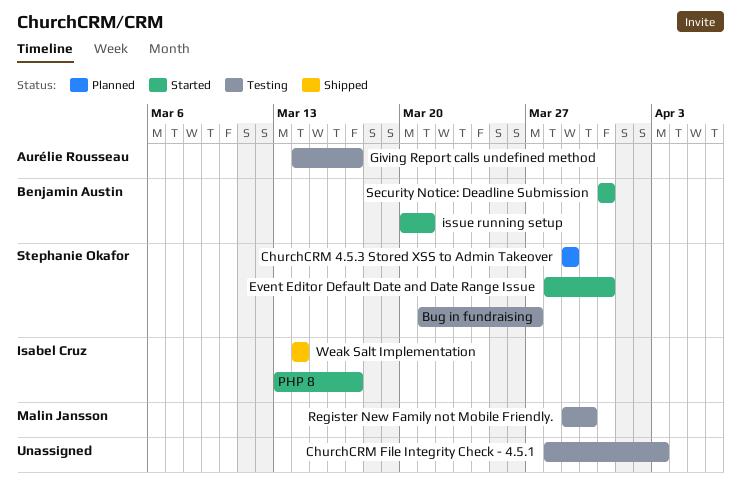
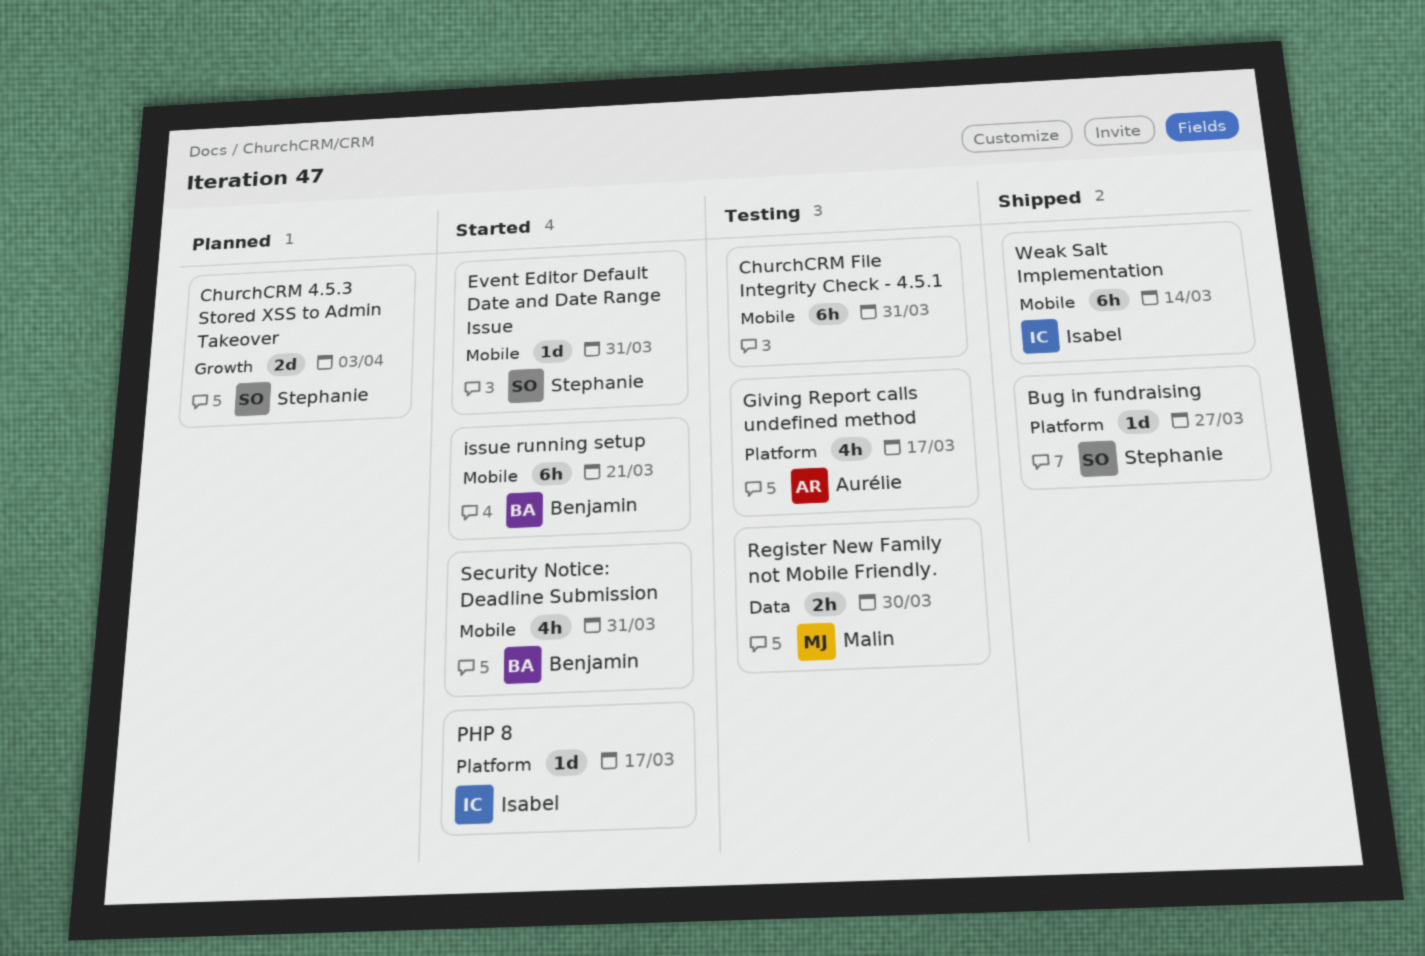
Bug in fundraising, status: Testing -> Shipped
ChurchCRM 4.5.3 Stored XSS to Admin Takeover, due: Mar 29 -> Apr 3
ChurchCRM File Integrity Check - 4.5.1, due: Apr 3 -> Mar 31

